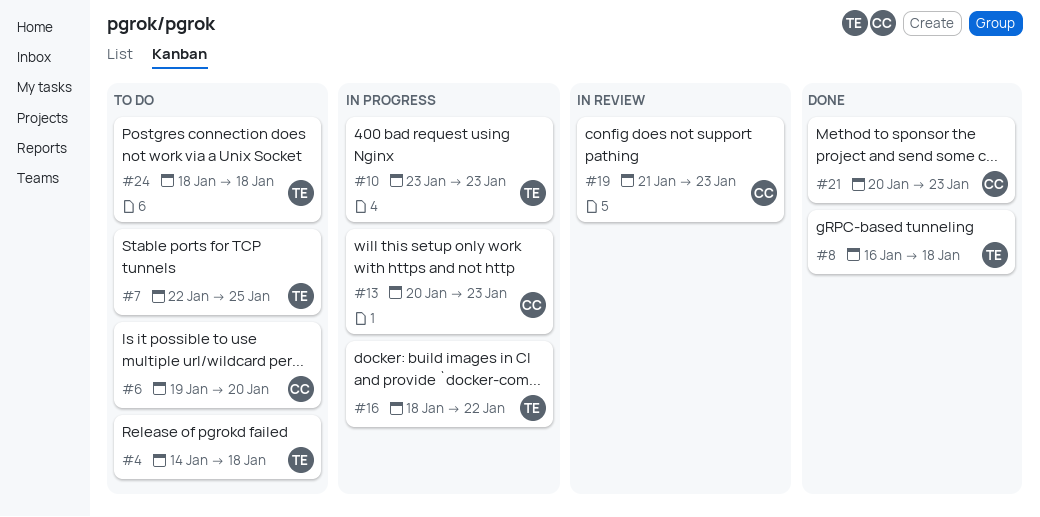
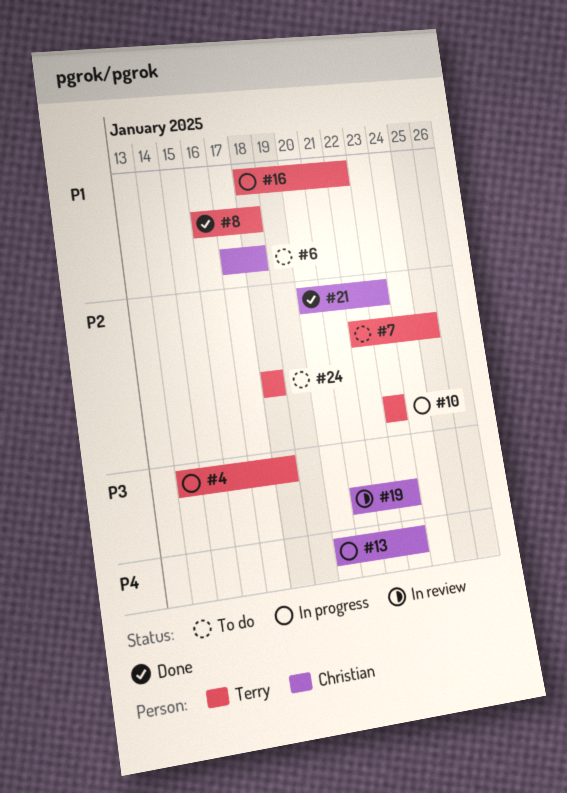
#4, status: To do -> In progress
#6, start: Jan 19 -> Jan 17
#6, due: Jan 20 -> Jan 18

